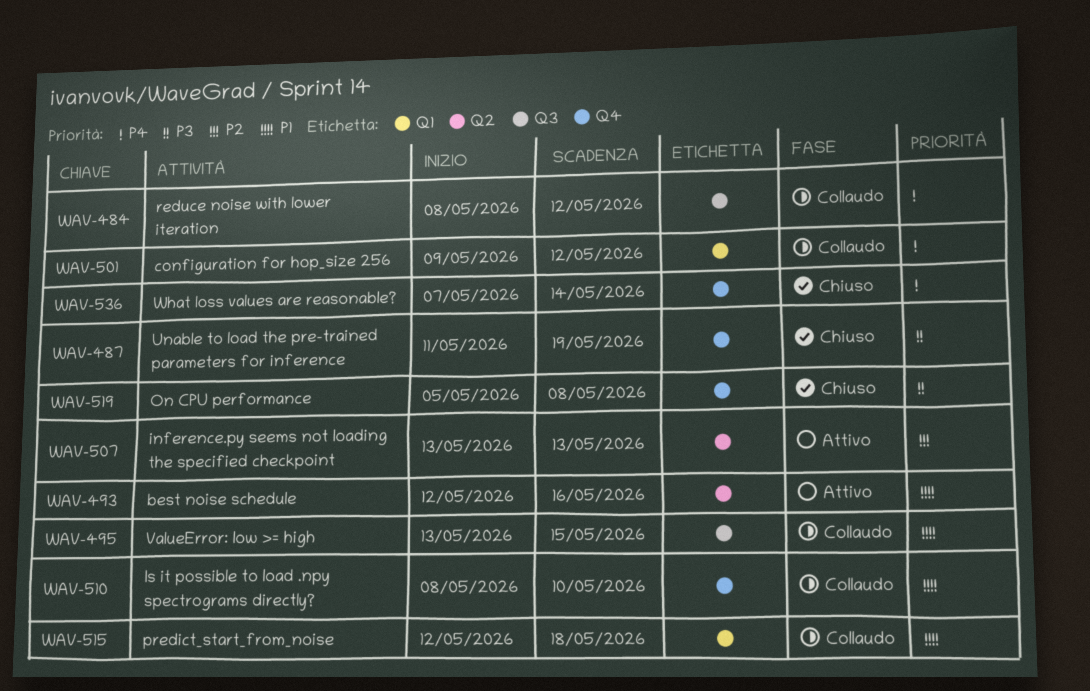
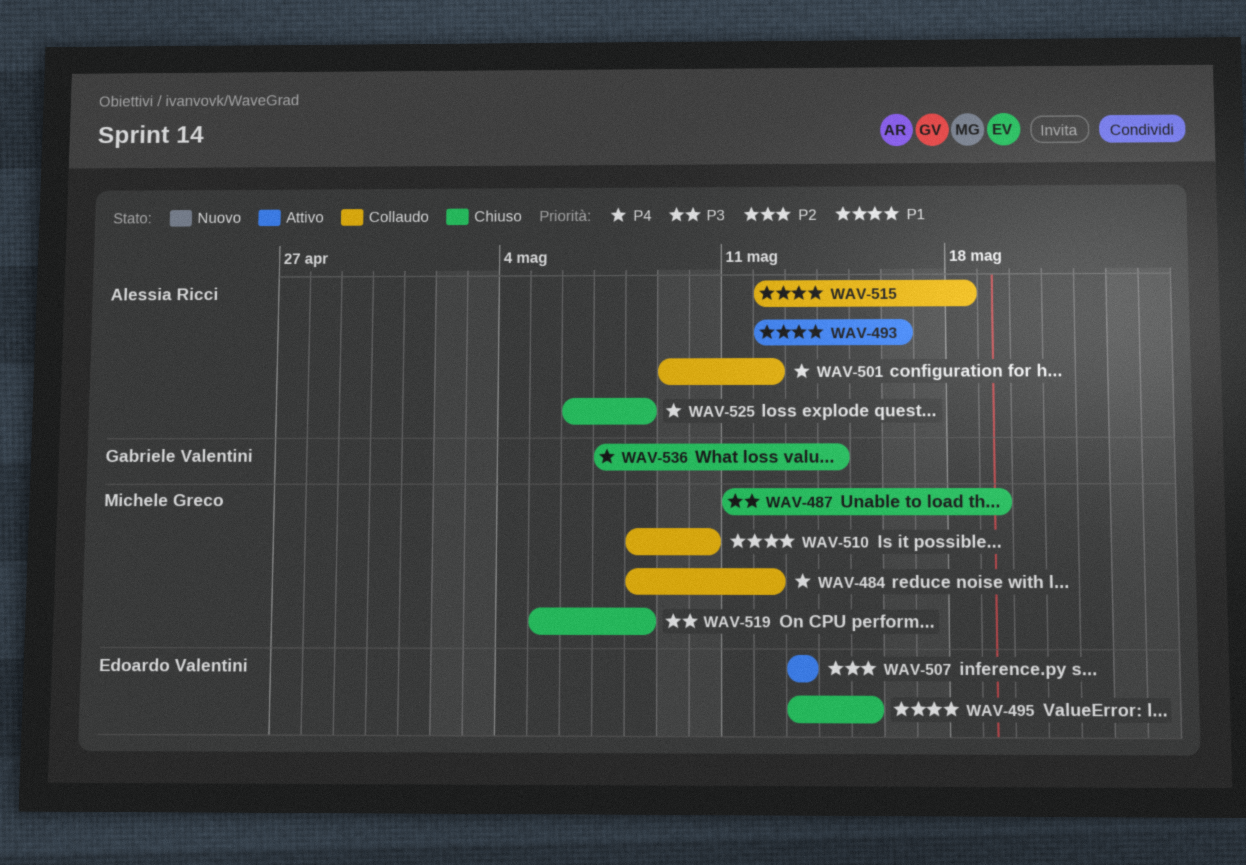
WAV-495, status: Collaudo -> Chiuso
WAV-525: none -> present

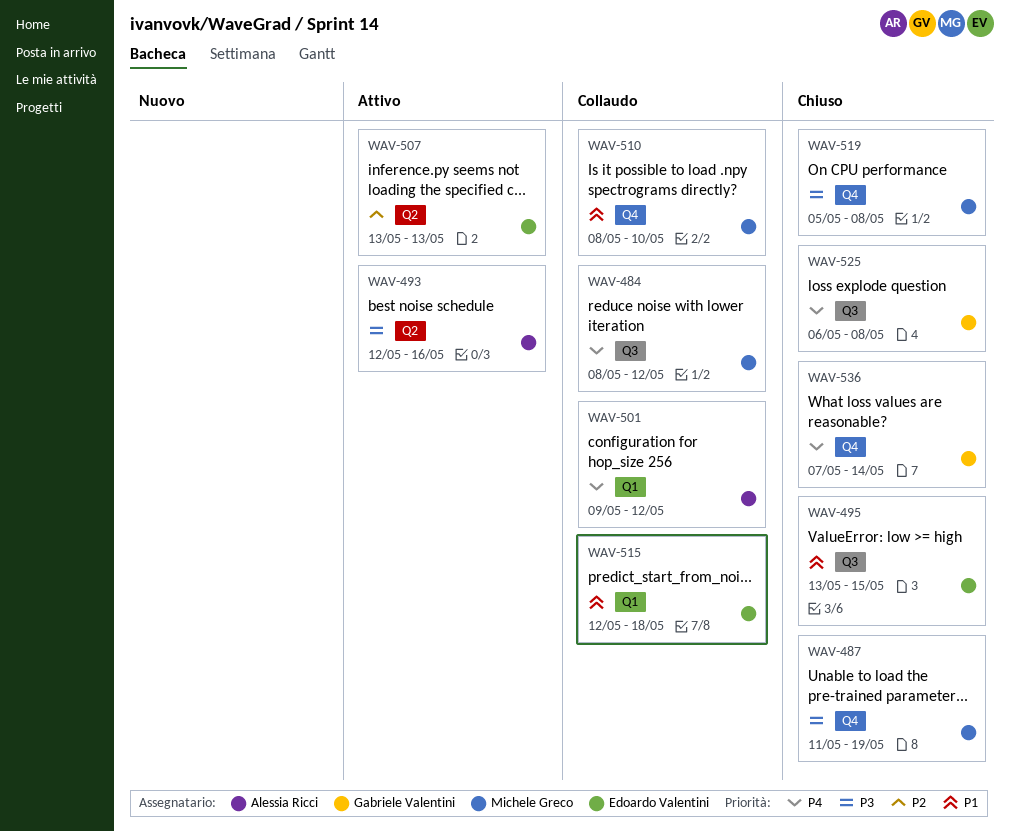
WAV-493, priority: P1 -> P3
WAV-515, owner: Alessia Ricci -> Edoardo Valentini
WAV-525, owner: Alessia Ricci -> Gabriele Valentini

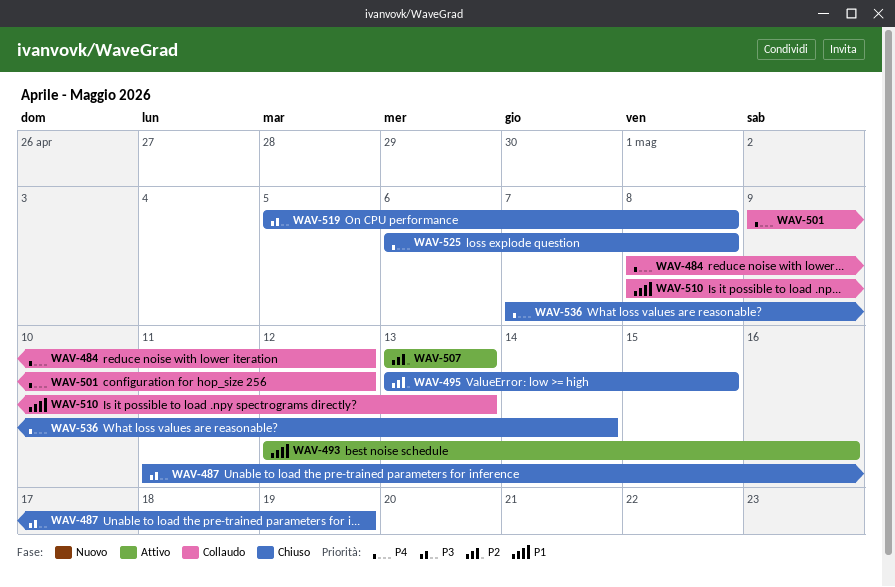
WAV-493, priority: P3 -> P1
WAV-495, priority: P1 -> P2
WAV-510, due: May 10 -> May 13
WAV-515: present -> none

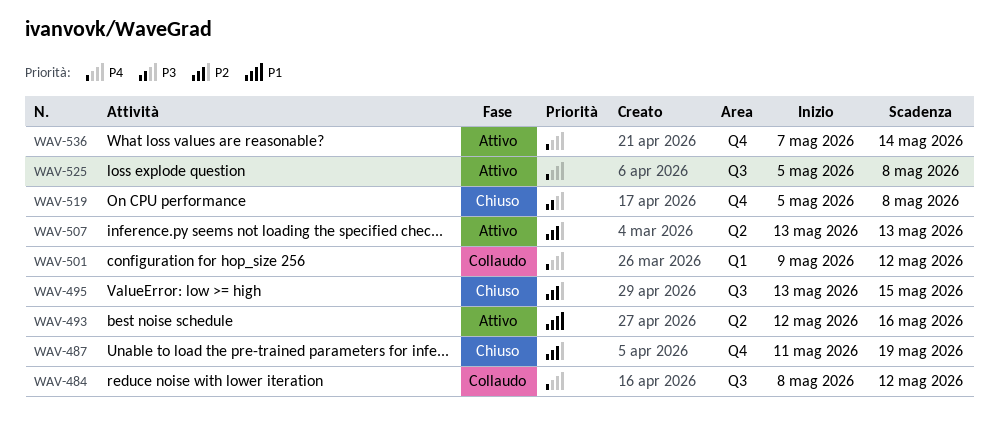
WAV-487, priority: P3 -> P2
WAV-510: present -> none
WAV-525, status: Chiuso -> Attivo
WAV-525, start: May 6 -> May 5
WAV-536, status: Chiuso -> Attivo

